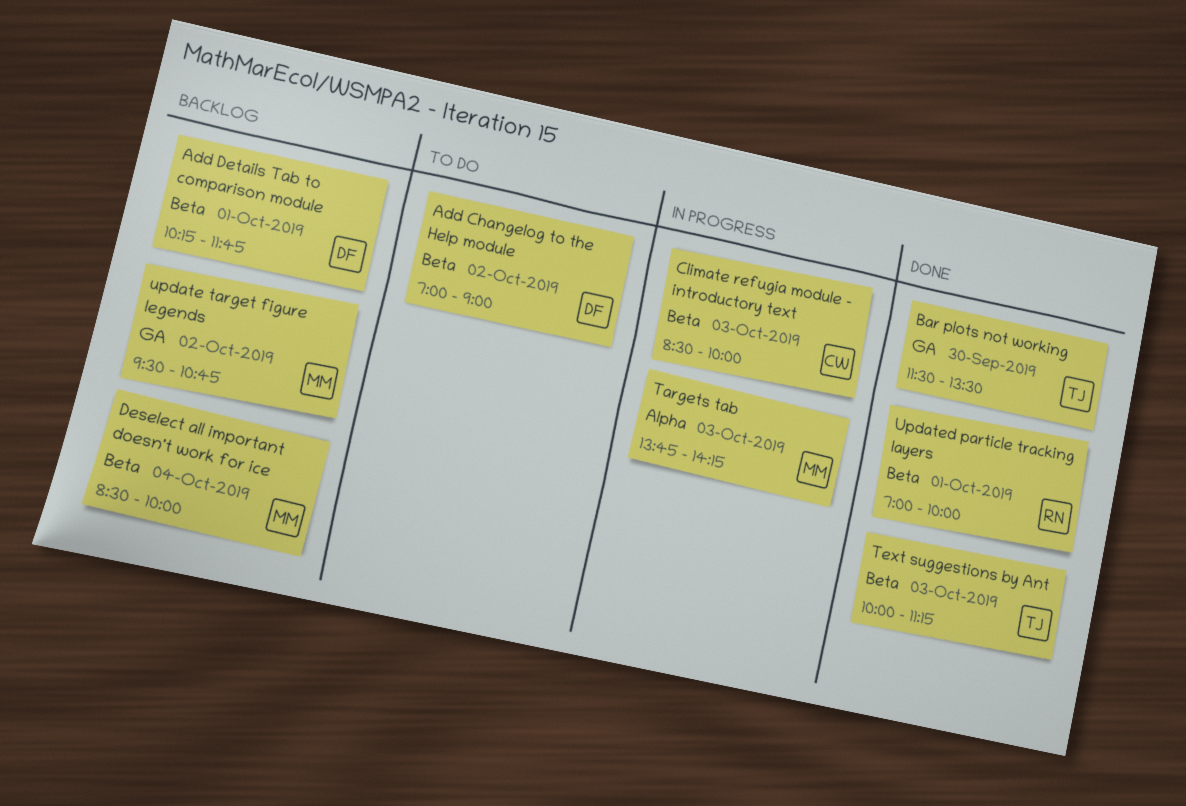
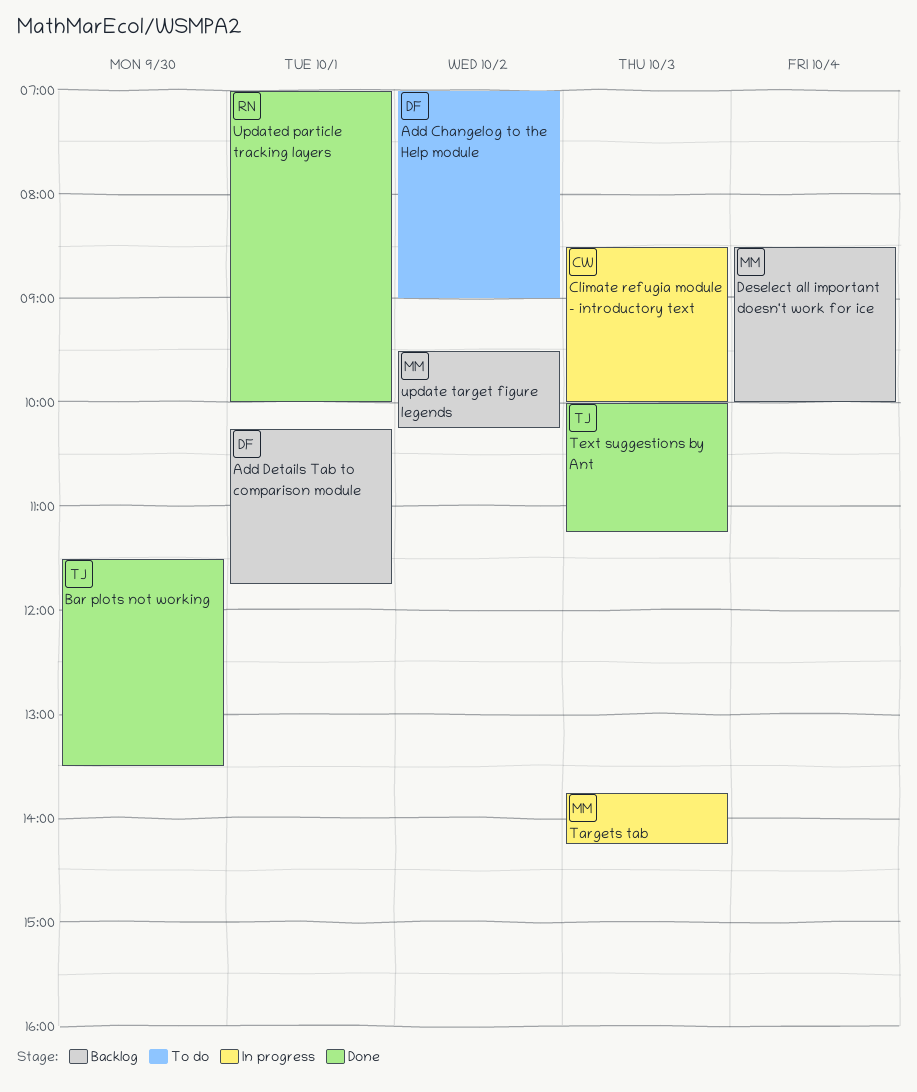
update target figure legends, ends: 10:45 -> 10:15

